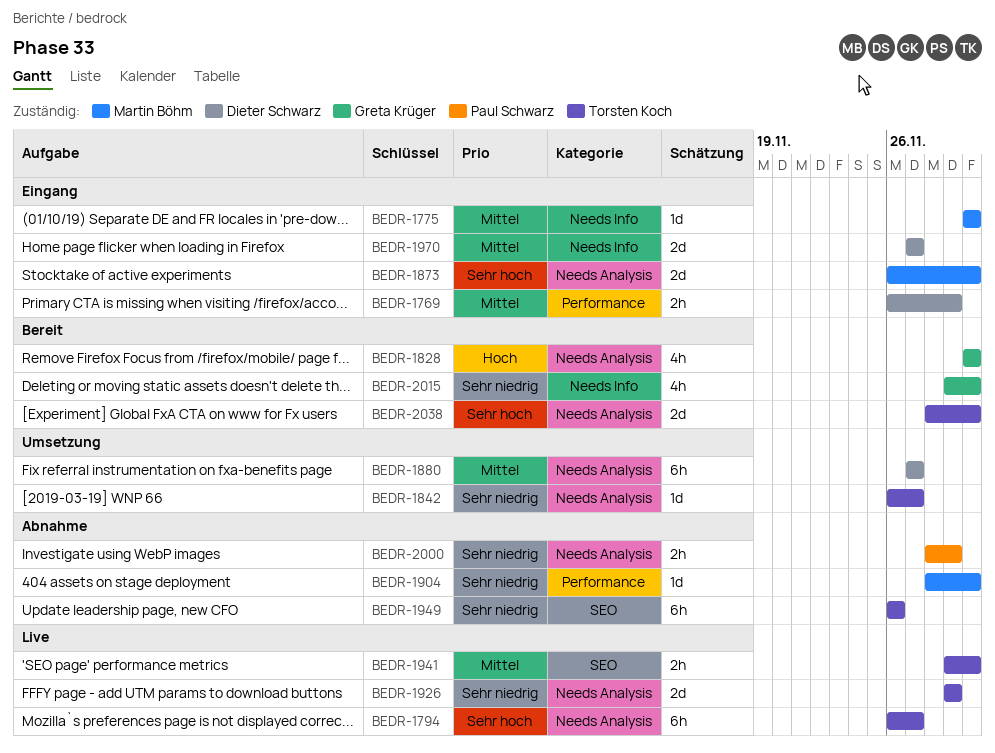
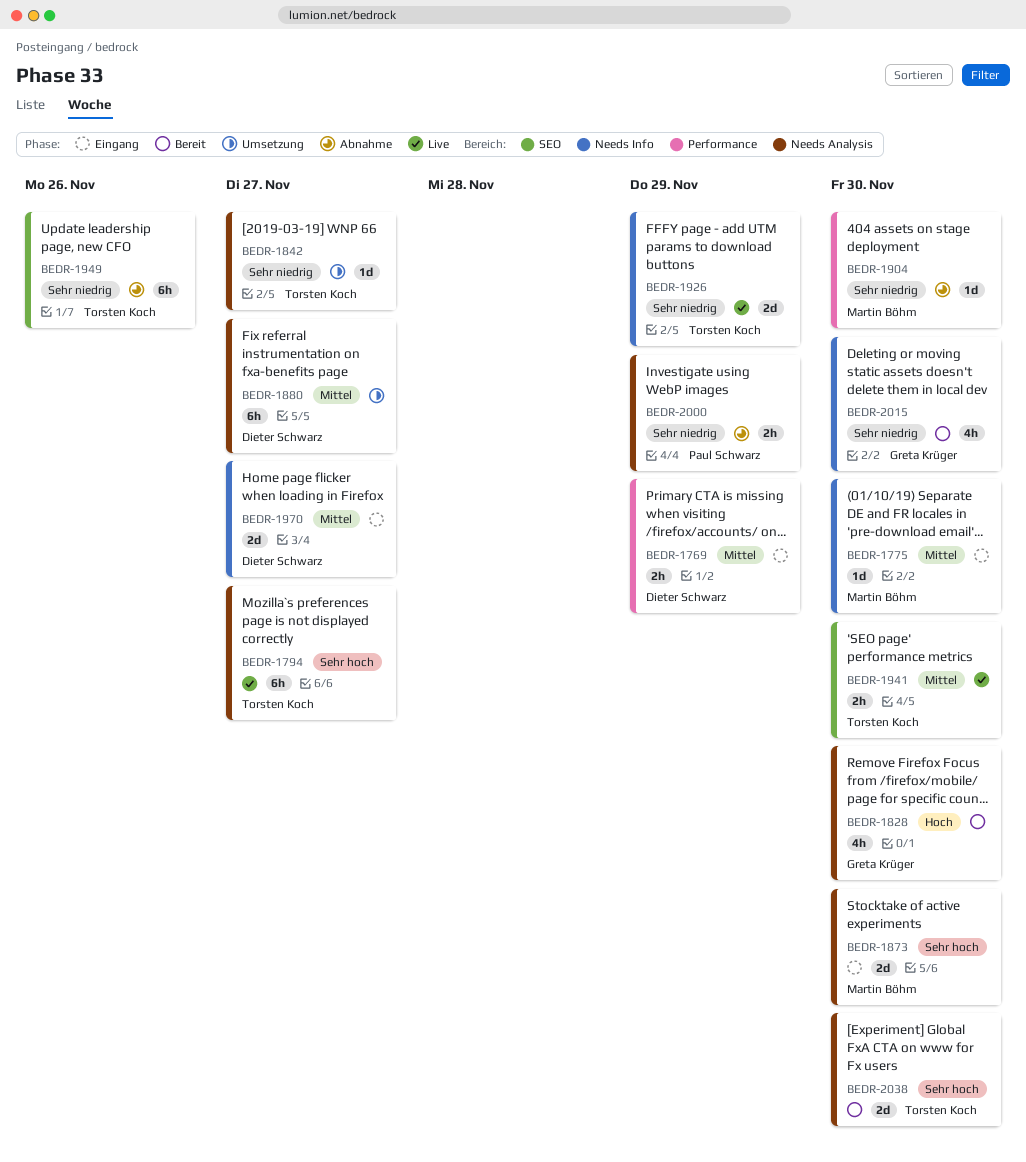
BEDR-1926, label: Needs Analysis -> Needs Info

